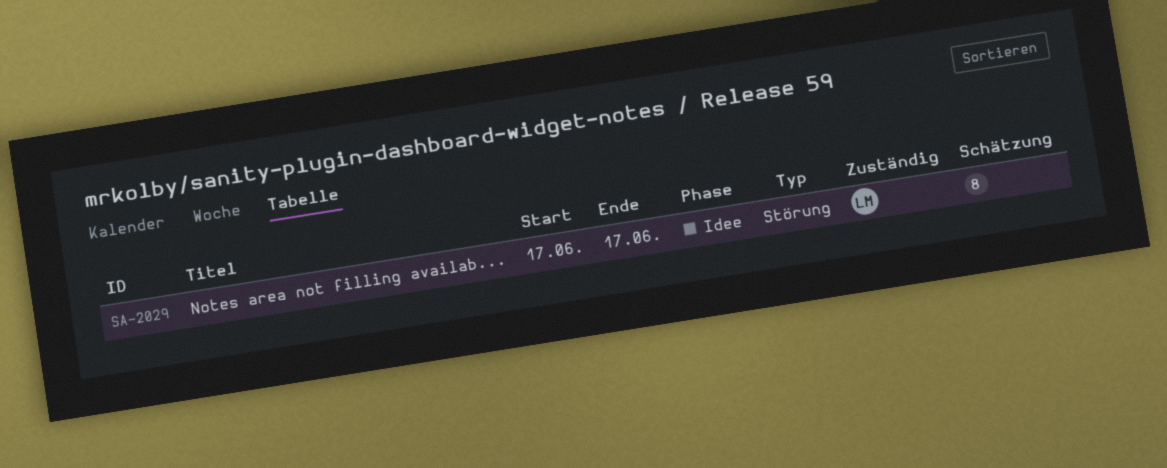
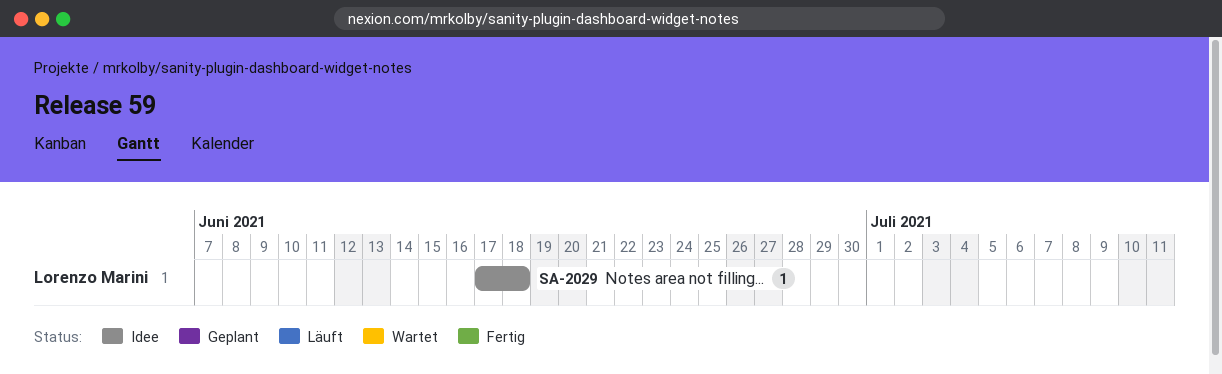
SA-2029, estimate: 8 -> 1
SA-2029, due: Jun 17 -> Jun 18

